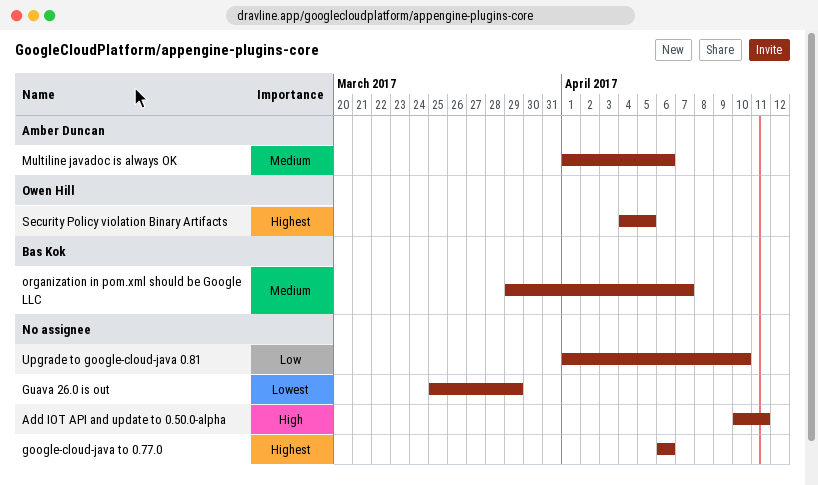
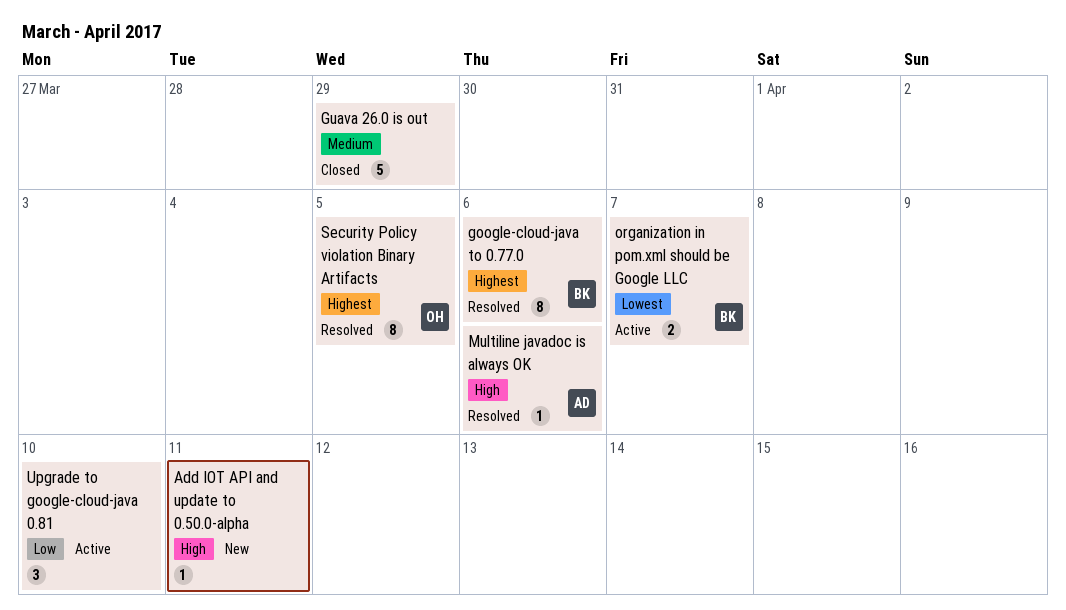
google-cloud-java to 0.77.0, owner: none -> Bas Kok
Guava 26.0 is out, priority: Lowest -> Medium
Multiline javadoc is always OK, priority: Medium -> High
organization in pom.xml should be Google LLC, priority: Medium -> Lowest

